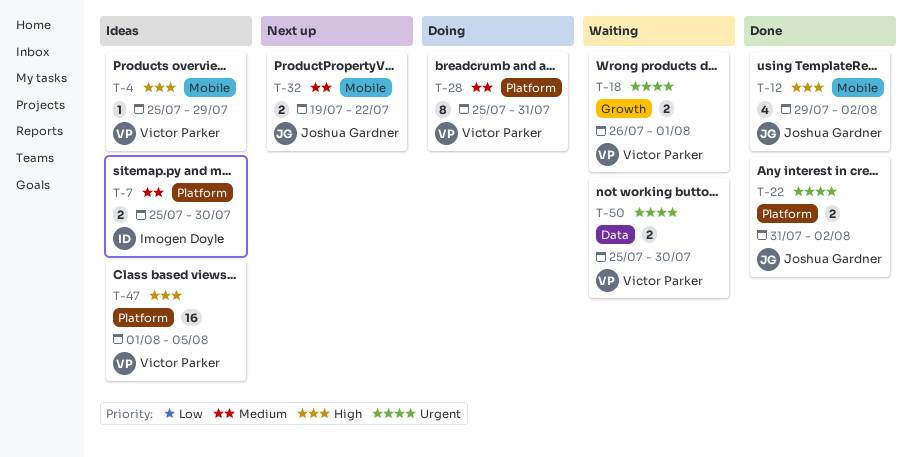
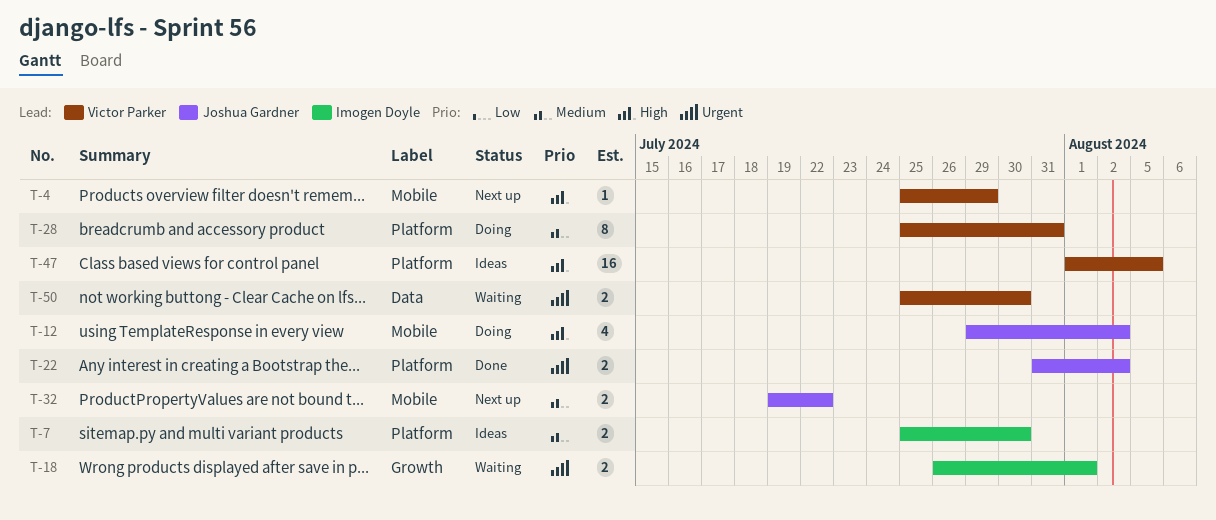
T-4, status: Ideas -> Next up
T-12, status: Done -> Doing
T-18, owner: Victor Parker -> Imogen Doyle

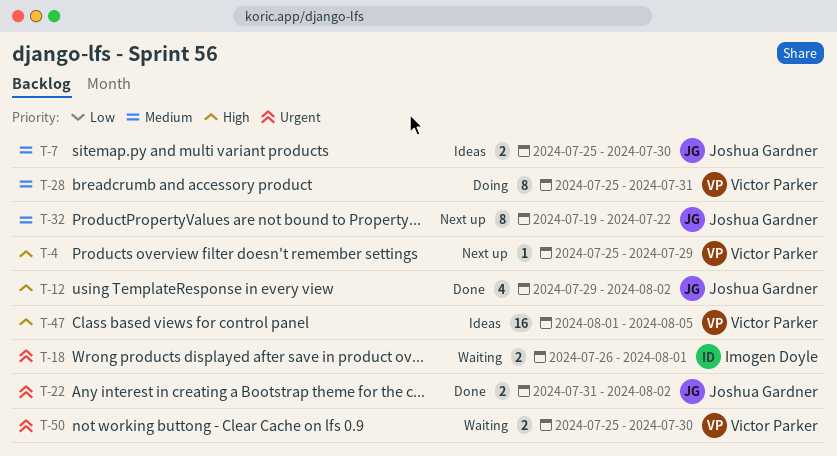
T-7, owner: Imogen Doyle -> Joshua Gardner
T-12, status: Doing -> Done
T-32, estimate: 2 -> 8

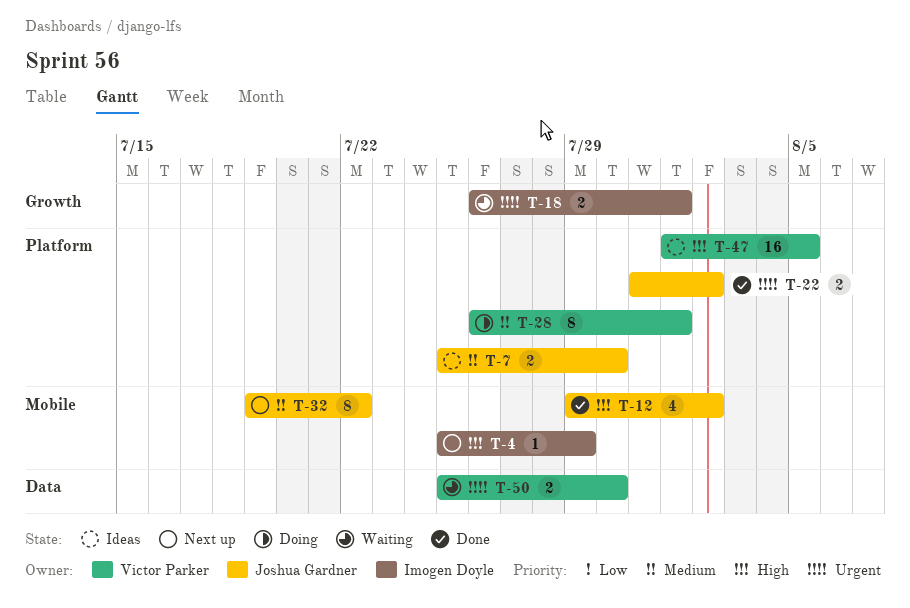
T-4, owner: Victor Parker -> Imogen Doyle
T-28, start: Jul 25 -> Jul 26
T-28, due: Jul 31 -> Aug 1

